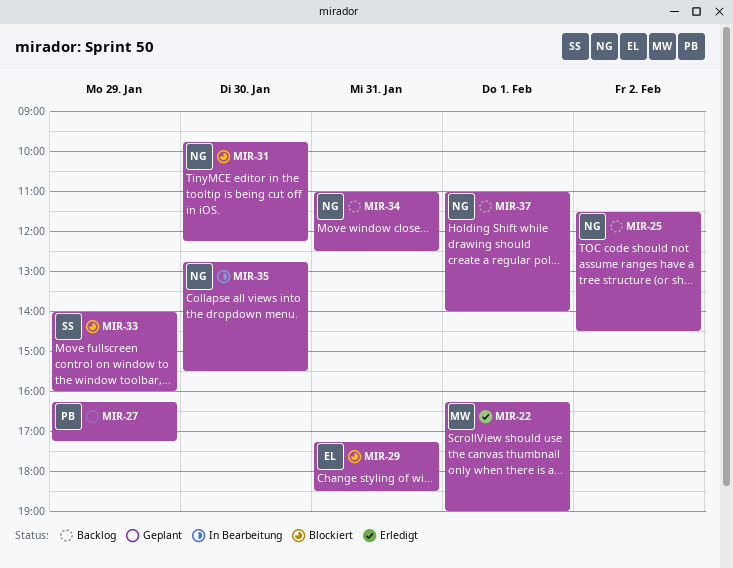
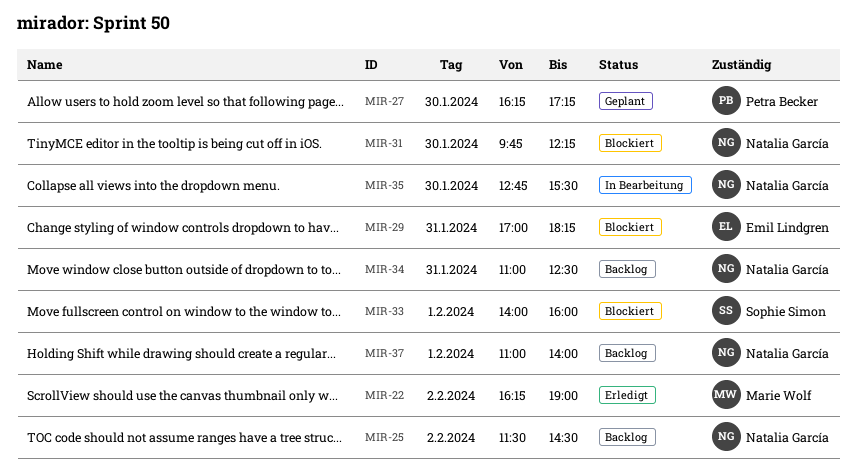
MIR-22, day: Feb 1 -> Feb 2
MIR-27, day: Jan 29 -> Jan 30
MIR-29, begins: 17:15 -> 17:00
MIR-29, ends: 18:30 -> 18:15
MIR-33, day: Jan 29 -> Feb 1

